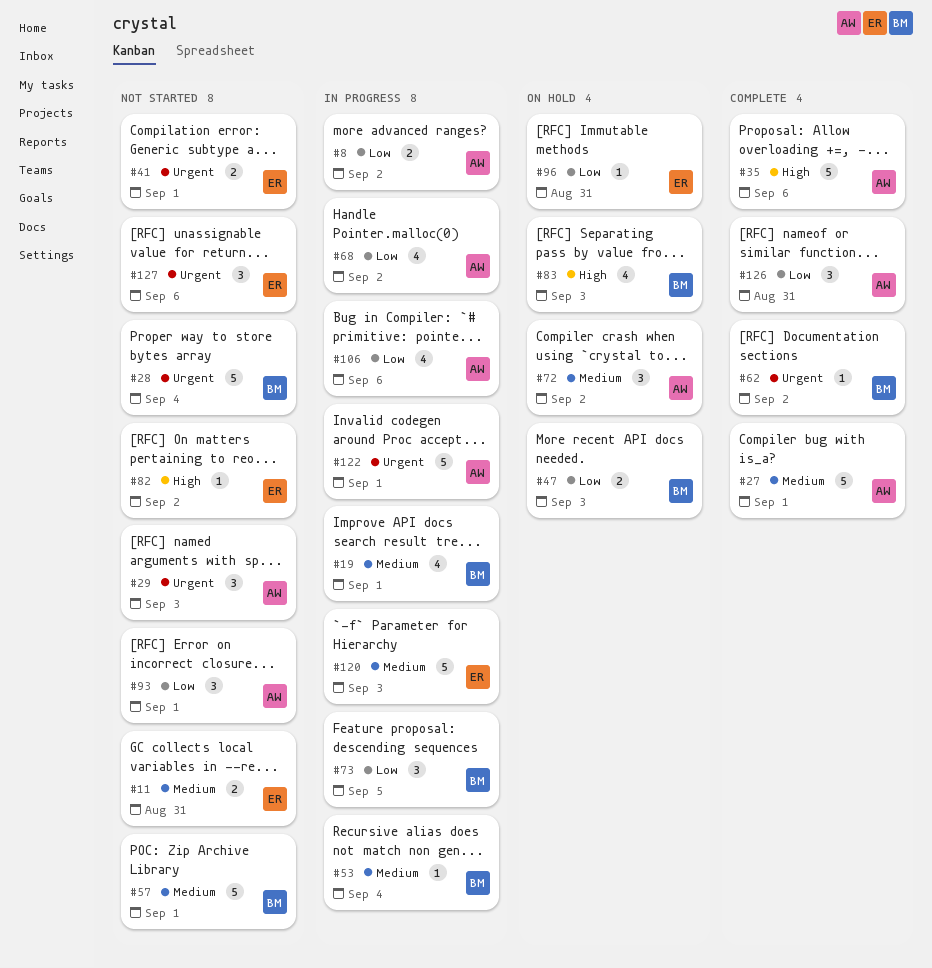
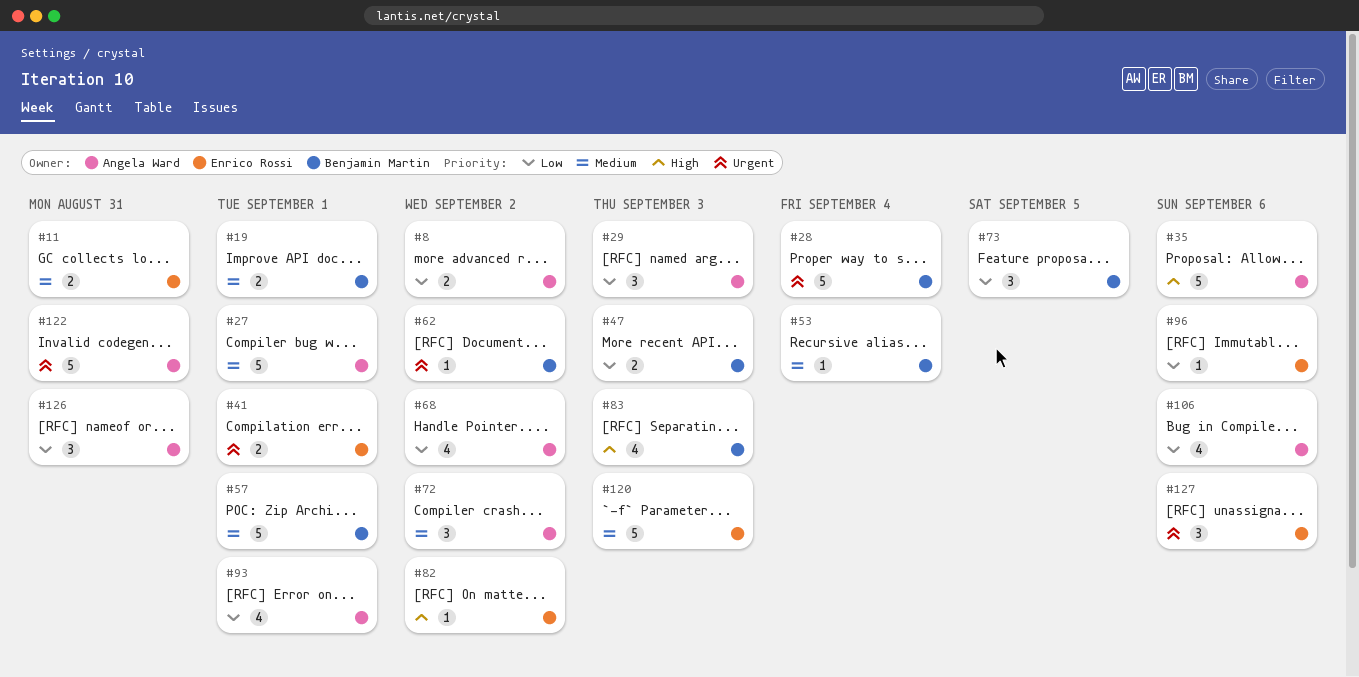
#19, estimate: 4 -> 2
#29, priority: Urgent -> Low
#93, estimate: 3 -> 4
#96, due: Aug 31 -> Sep 6
#122, due: Sep 1 -> Aug 31

